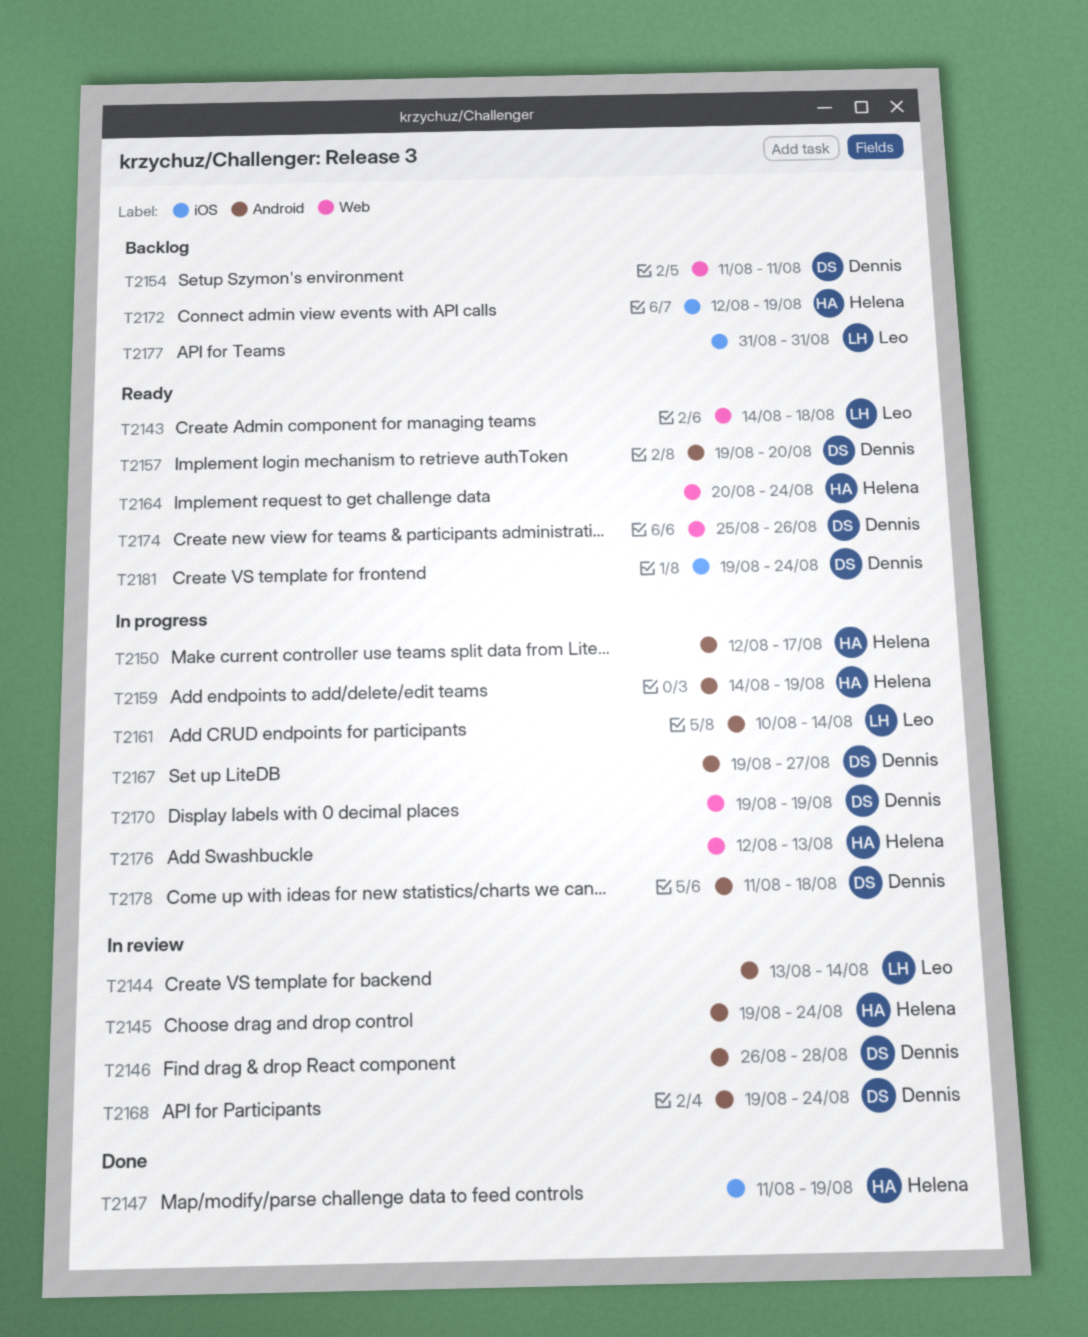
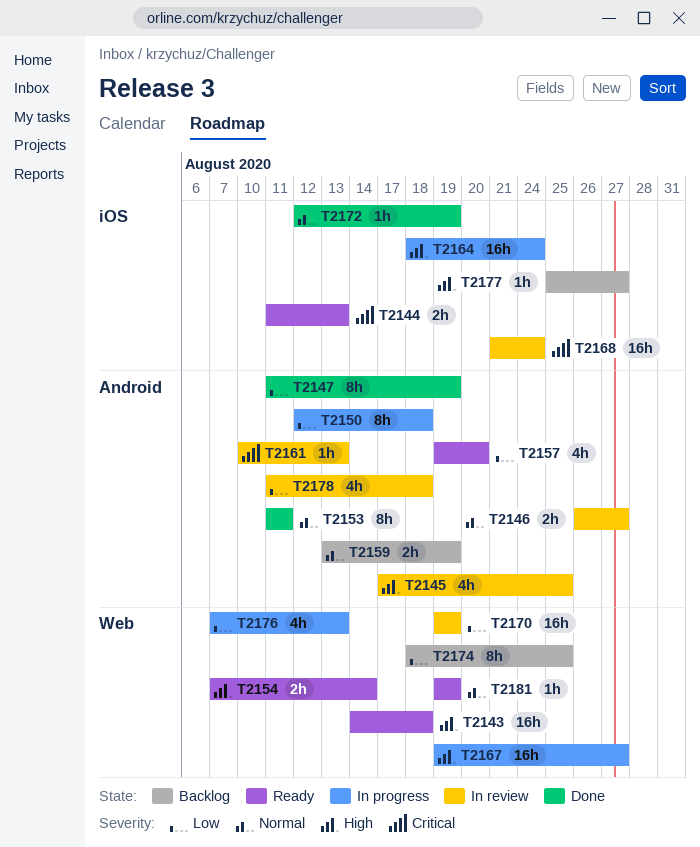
T2144, status: In review -> Ready
T2144, label: Android -> iOS
T2144, start: Aug 13 -> Aug 11
T2144, due: Aug 14 -> Aug 13
T2145, start: Aug 19 -> Aug 17
T2145, due: Aug 24 -> Aug 25
T2146, due: Aug 28 -> Aug 27
T2147, label: iOS -> Android
T2150, due: Aug 17 -> Aug 18
T2153: none -> present
T2154, status: Backlog -> Ready
T2154, start: Aug 11 -> Aug 7
T2154, due: Aug 11 -> Aug 14
T2159, status: In progress -> Backlog
T2159, start: Aug 14 -> Aug 13
T2161, status: In progress -> In review
T2161, due: Aug 14 -> Aug 13
T2164, status: Ready -> In progress
T2164, label: Web -> iOS
T2164, start: Aug 20 -> Aug 18
T2167, label: Android -> Web
T2168, label: Android -> iOS
T2168, start: Aug 19 -> Aug 21
T2170, status: In progress -> In review
T2172, status: Backlog -> Done
T2174, status: Ready -> Backlog
T2174, start: Aug 25 -> Aug 18
T2174, due: Aug 26 -> Aug 25
T2176, start: Aug 12 -> Aug 7
T2177, start: Aug 31 -> Aug 25
T2177, due: Aug 31 -> Aug 27
T2178, status: In progress -> In review
T2181, label: iOS -> Web
T2181, due: Aug 24 -> Aug 19

